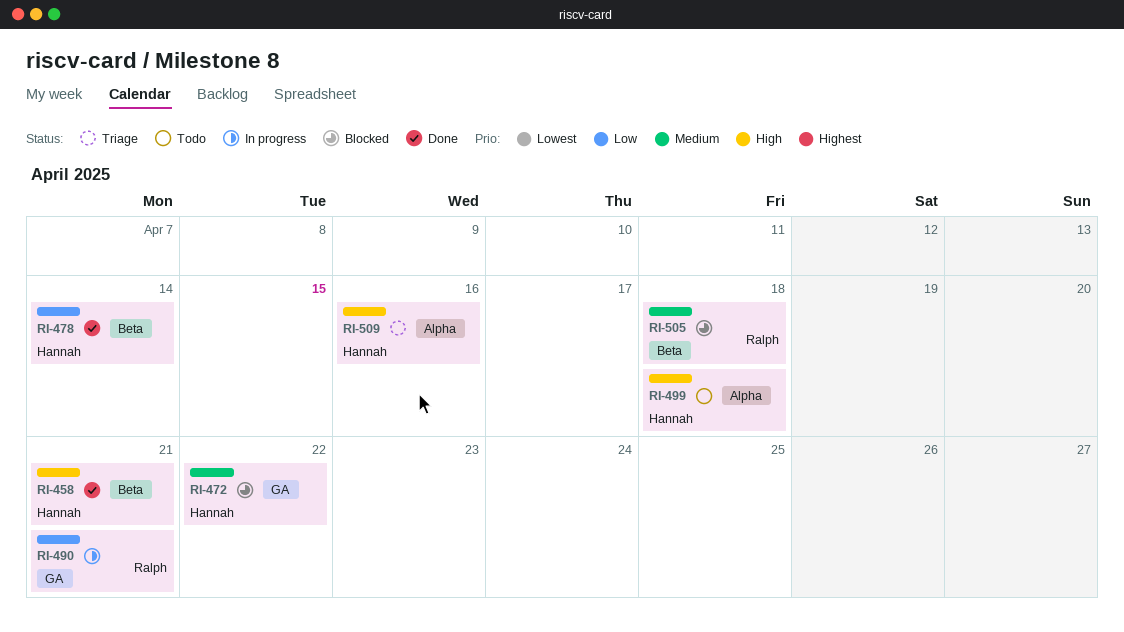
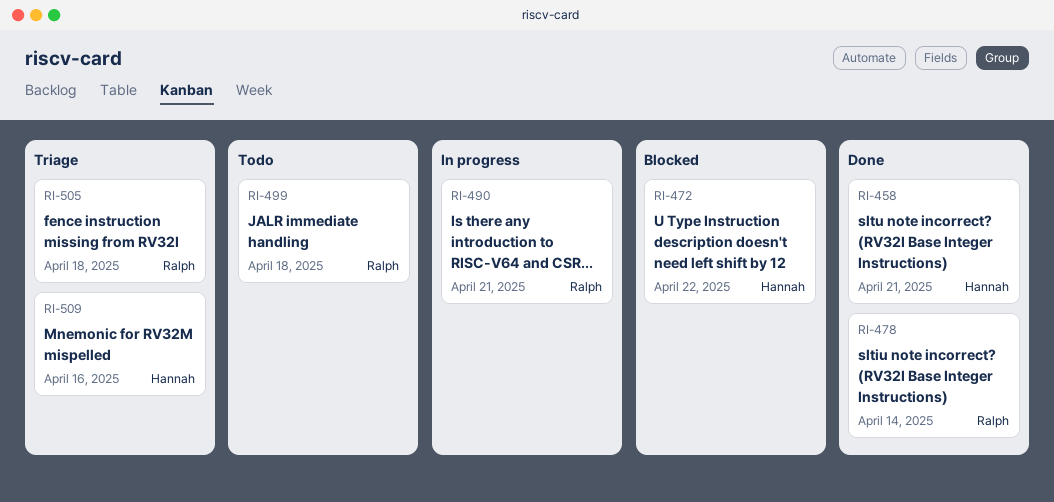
RI-478, owner: Hannah -> Ralph
RI-499, owner: Hannah -> Ralph
RI-505, status: Blocked -> Triage

